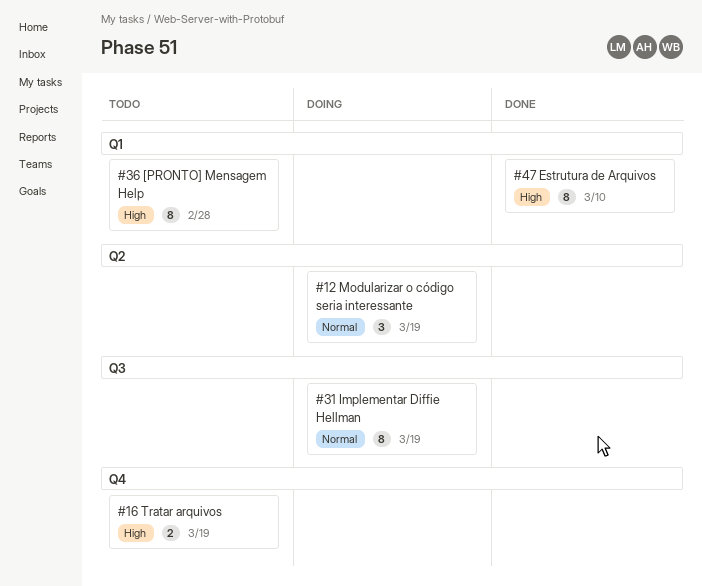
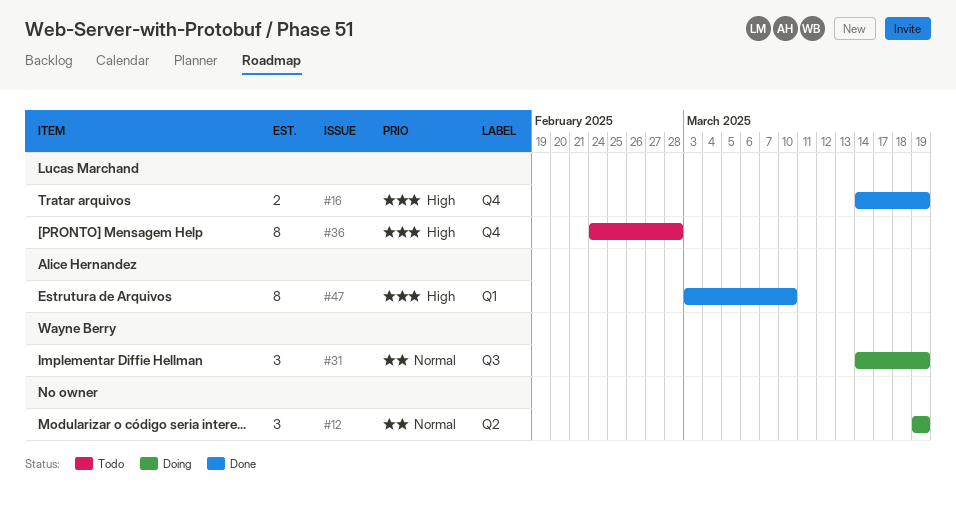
#16, status: Todo -> Done
#31, estimate: 8 -> 3
#36, label: Q1 -> Q4

